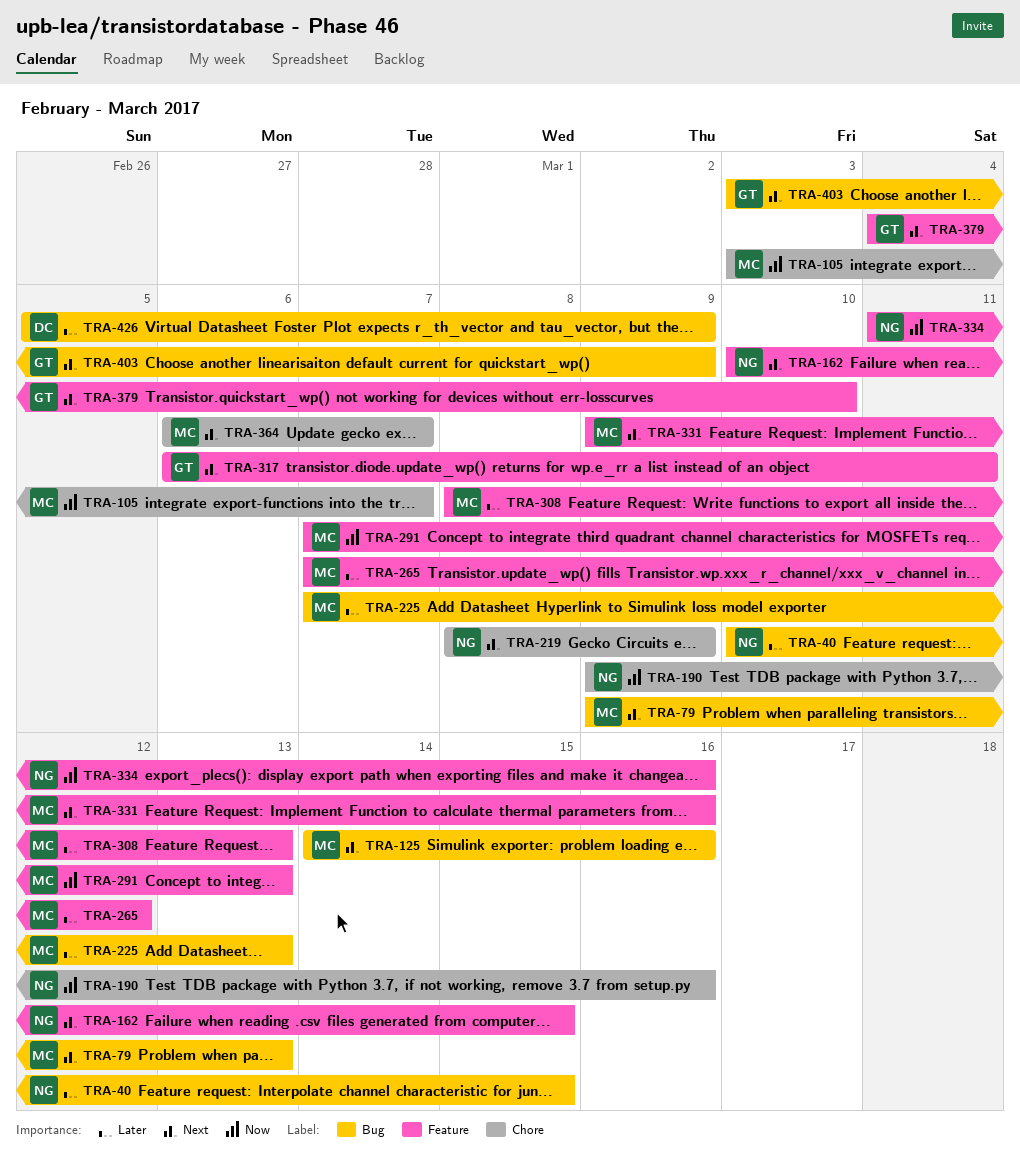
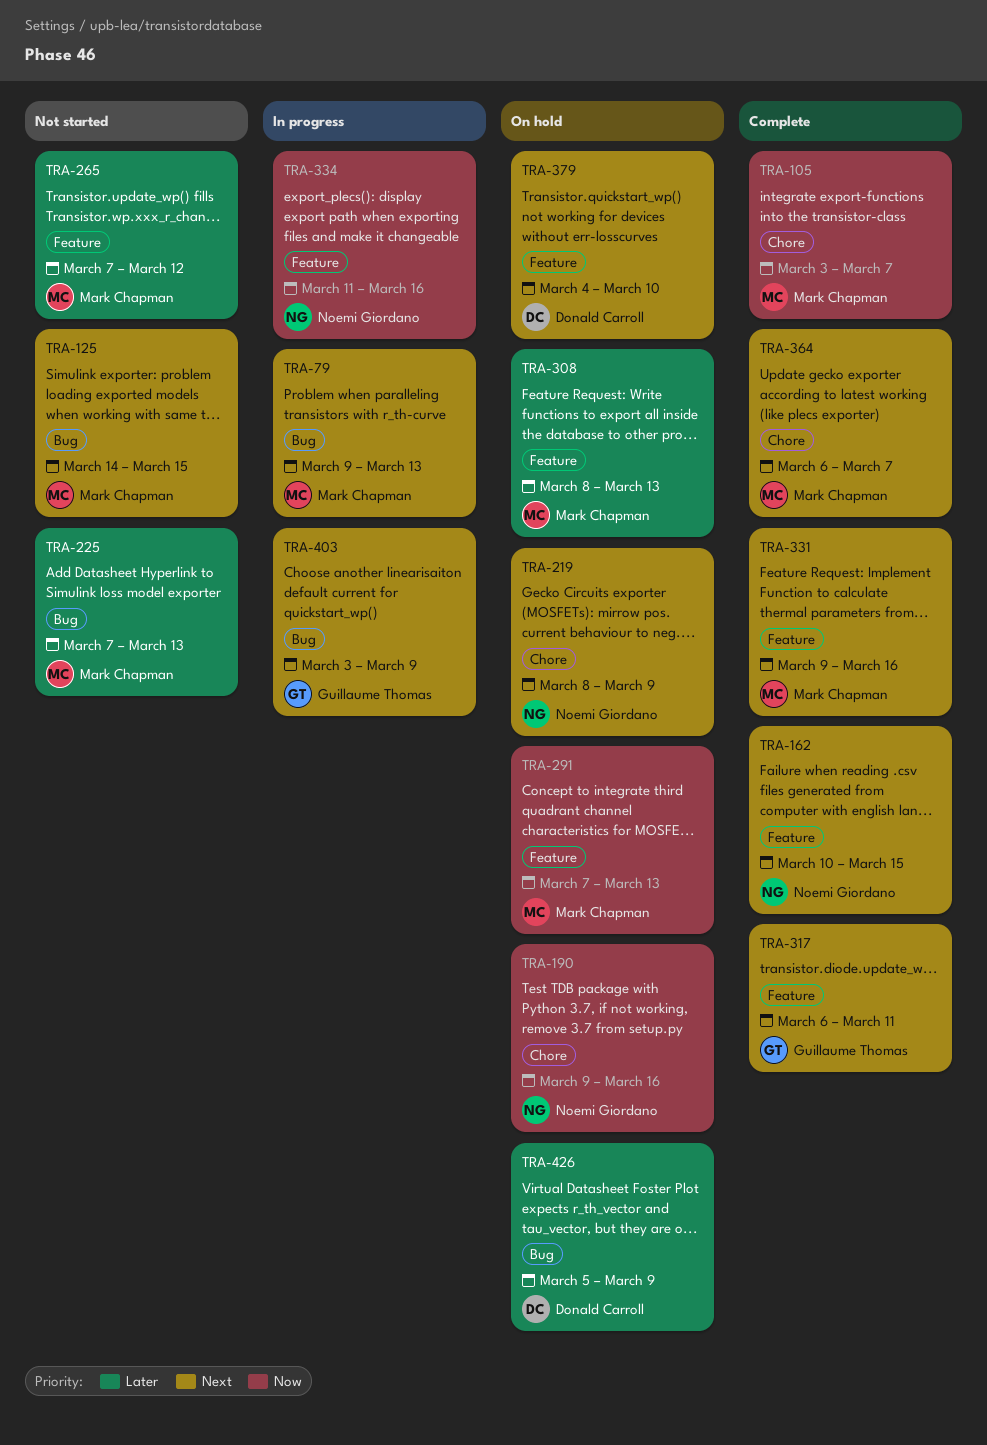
TRA-40: present -> none
TRA-125, due: Mar 16 -> Mar 15
TRA-379, owner: Guillaume Thomas -> Donald Carroll

